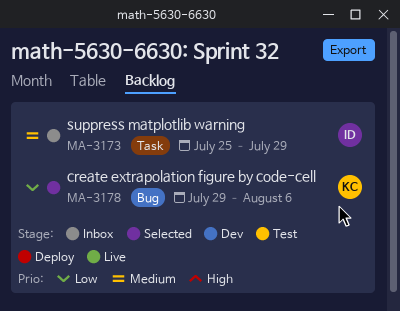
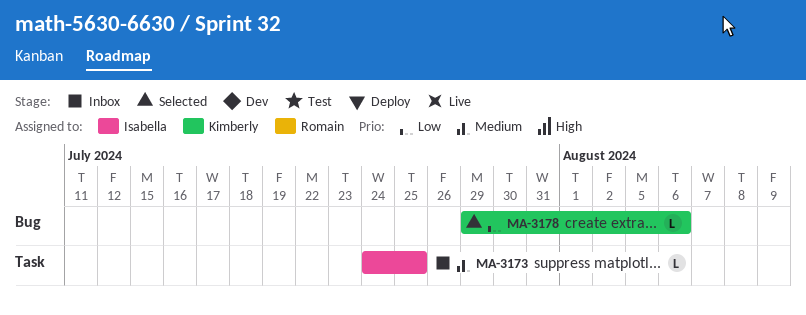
MA-3173, start: Jul 25 -> Jul 24
MA-3173, due: Jul 29 -> Jul 25

